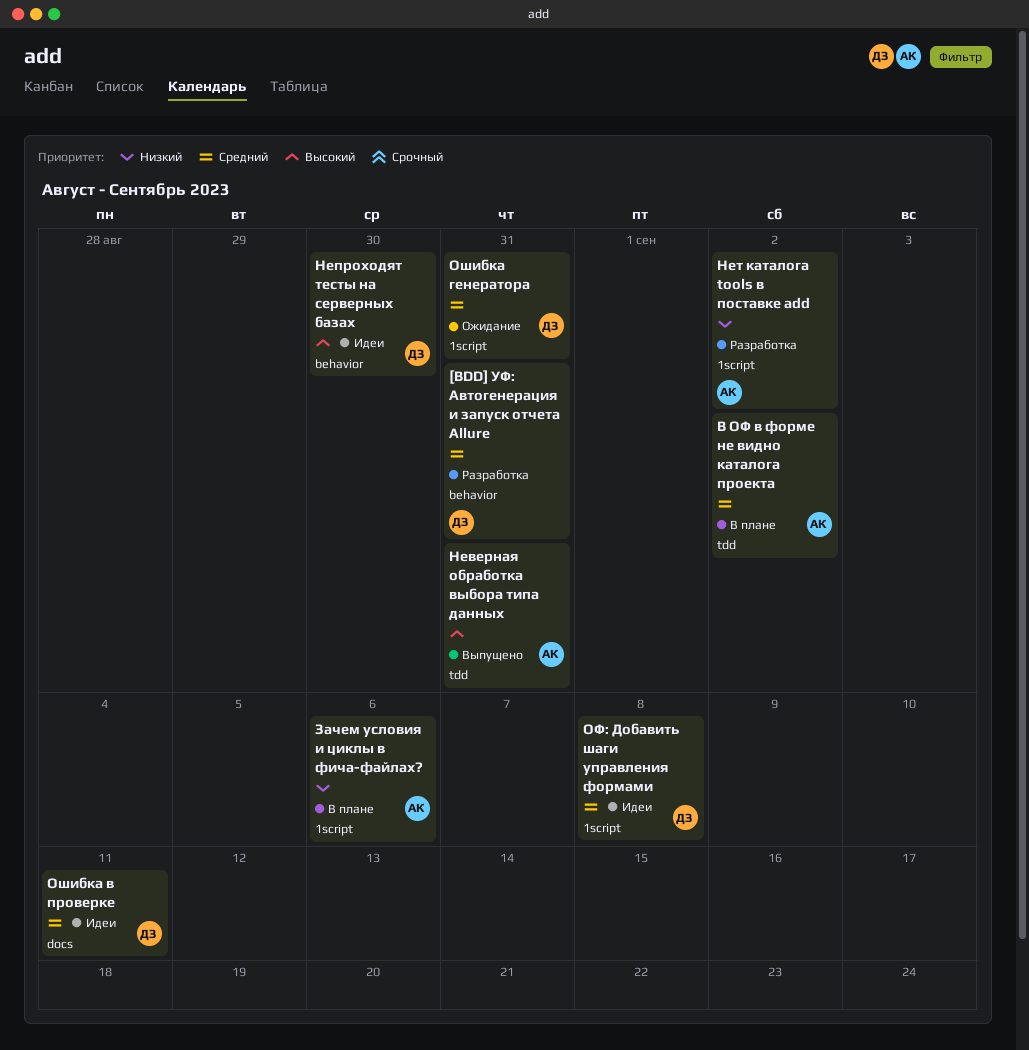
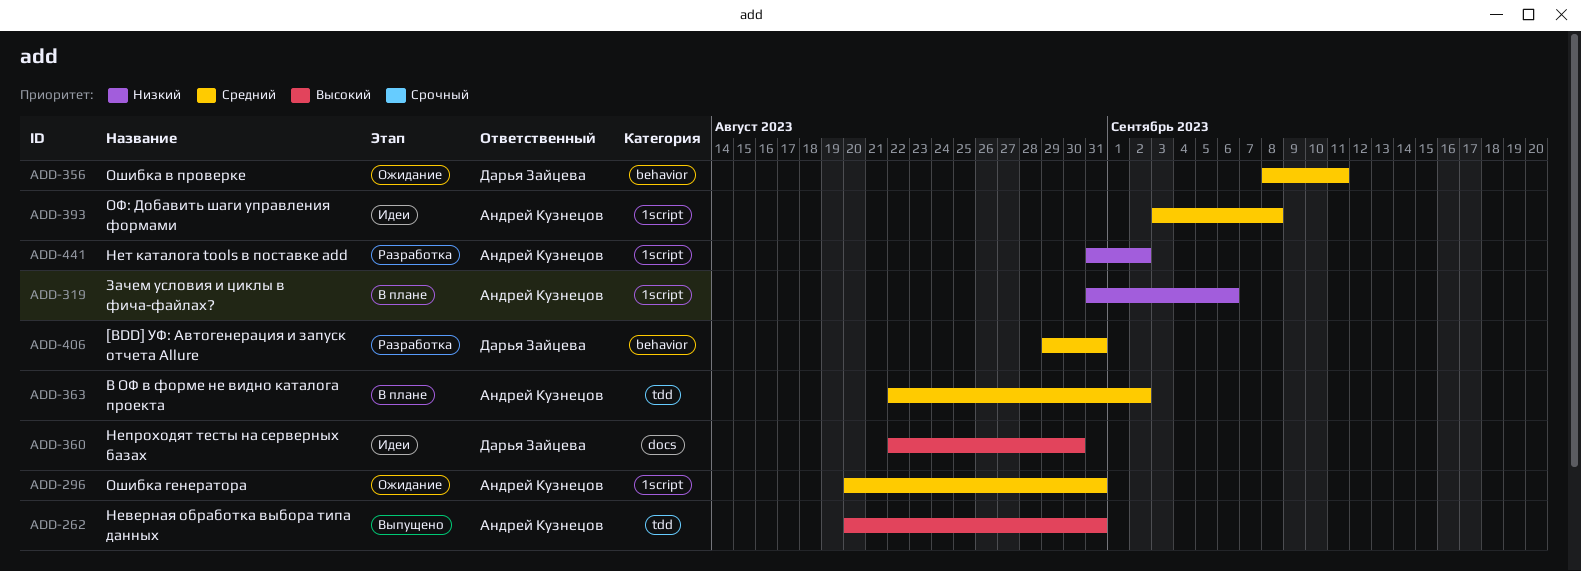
Непроходят тесты на серверных базах, label: behavior -> docs
ОФ: Добавить шаги управления формами, owner: Дарья Зайцева -> Андрей Кузнецов
Ошибка в проверке, status: Идеи -> Ожидание
Ошибка в проверке, label: docs -> behavior
Ошибка генератора, owner: Дарья Зайцева -> Андрей Кузнецов

